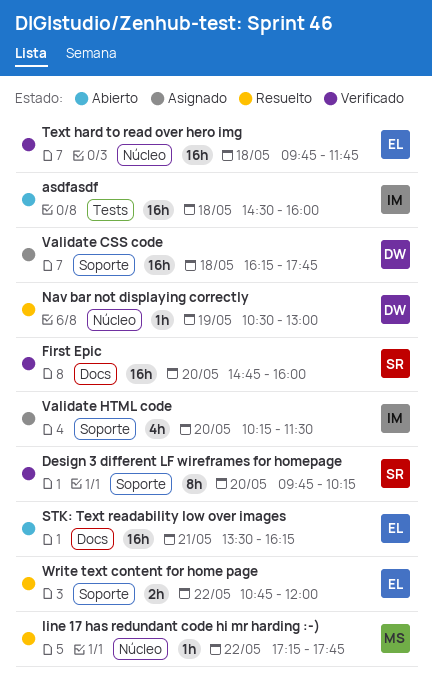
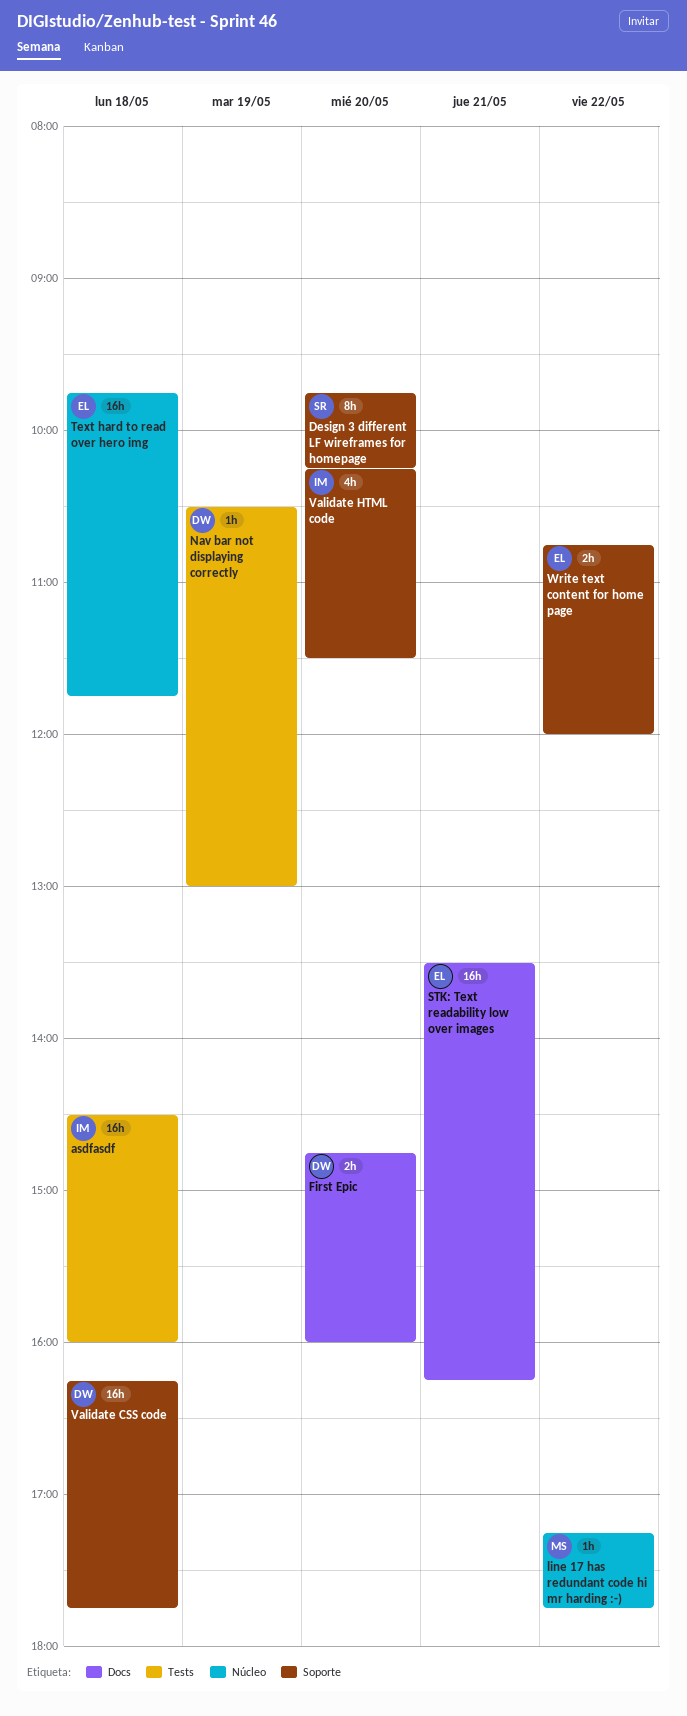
First Epic, owner: SR -> DW
First Epic, estimate: 16h -> 2h
Nav bar not displaying correctly, label: Núcleo -> Tests

